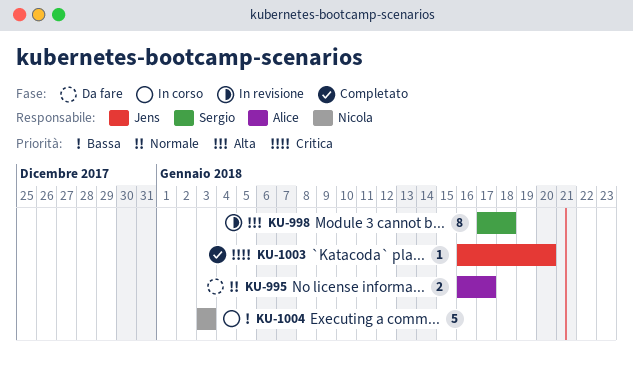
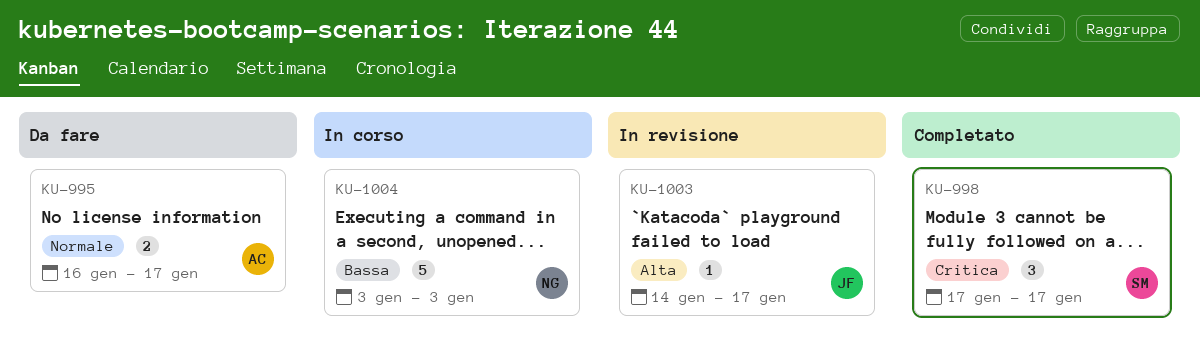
KU-998, status: In revisione -> Completato
KU-998, priority: Alta -> Critica
KU-998, estimate: 8 -> 3
KU-998, due: Jan 18 -> Jan 17
KU-1003, status: Completato -> In revisione
KU-1003, priority: Critica -> Alta
KU-1003, start: Jan 16 -> Jan 14
KU-1003, due: Jan 20 -> Jan 17

